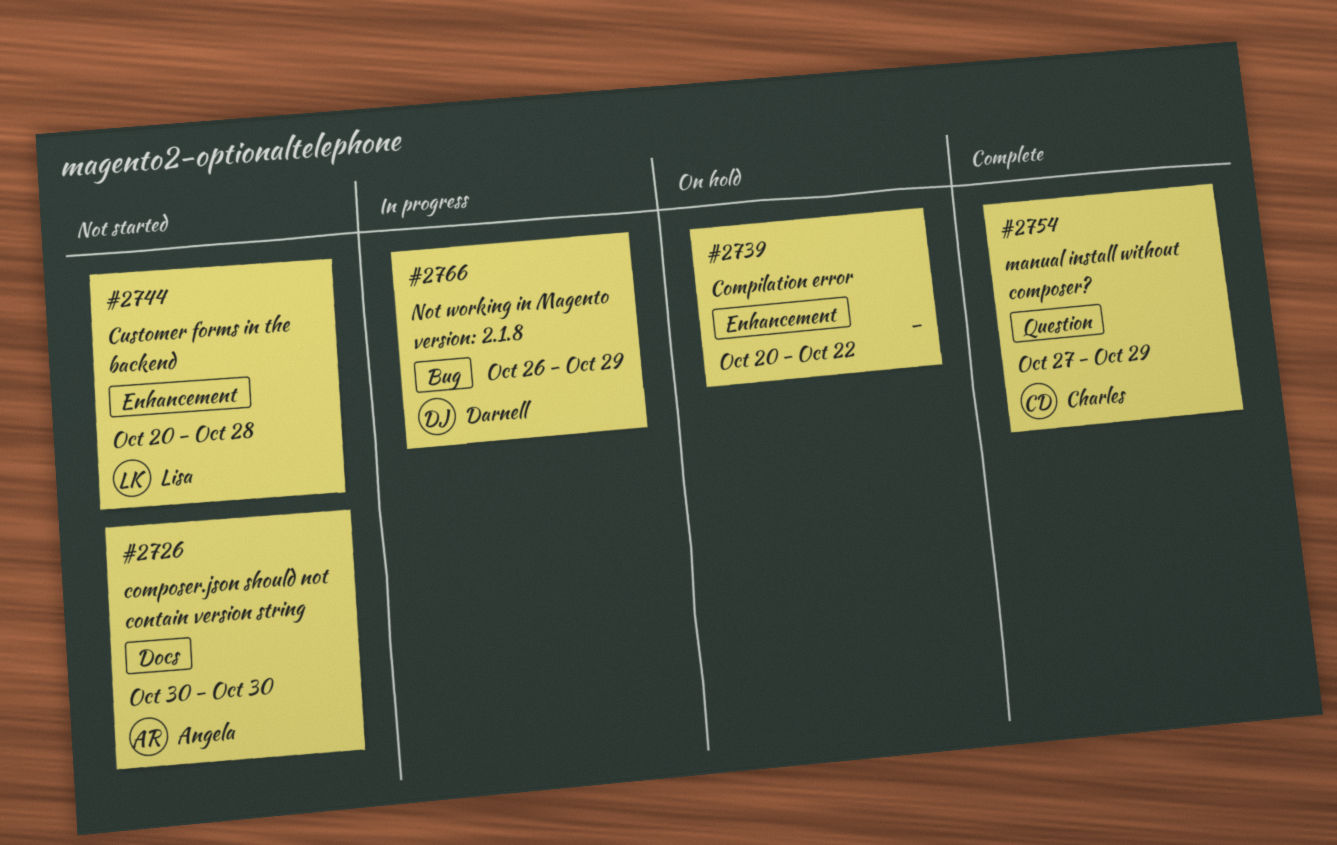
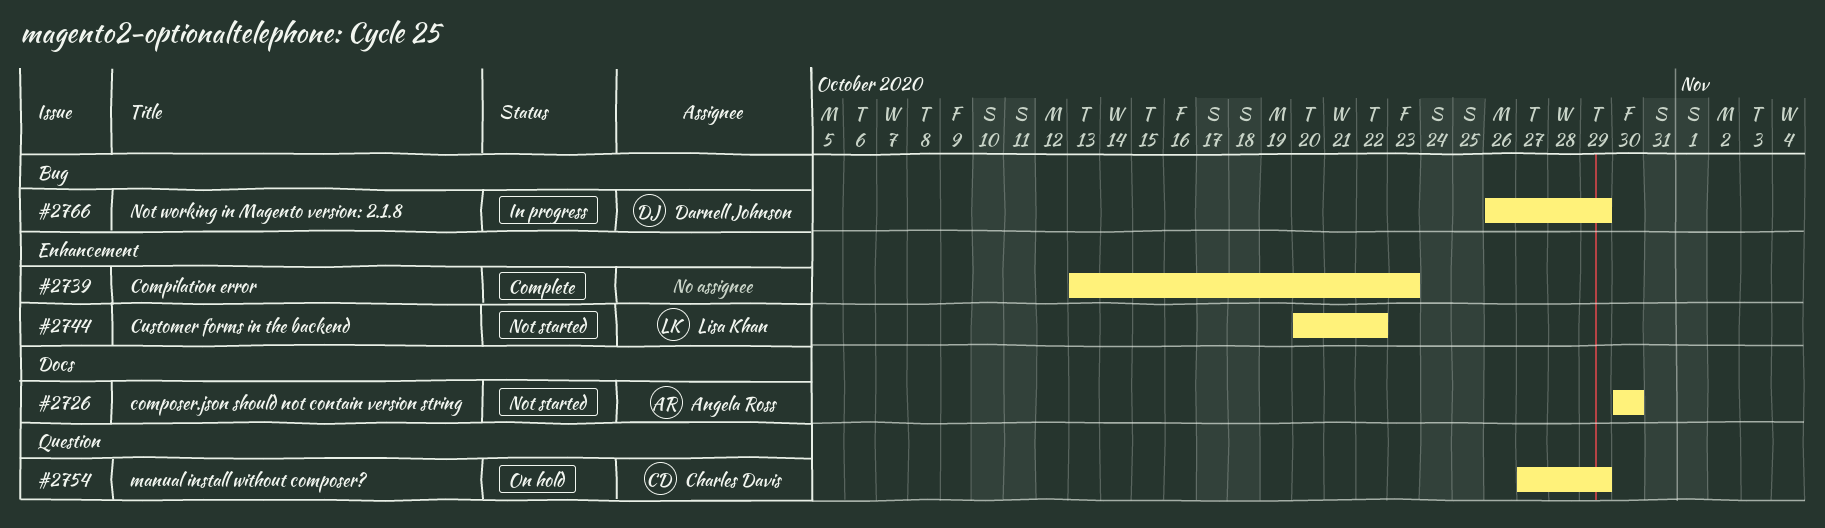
#2739, status: On hold -> Complete
#2739, start: Oct 20 -> Oct 13
#2739, due: Oct 22 -> Oct 23
#2744, due: Oct 28 -> Oct 22
#2754, status: Complete -> On hold

